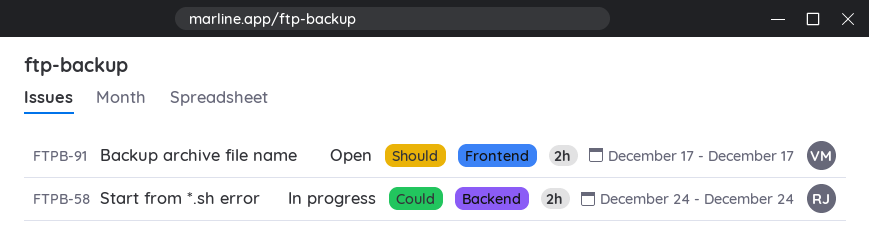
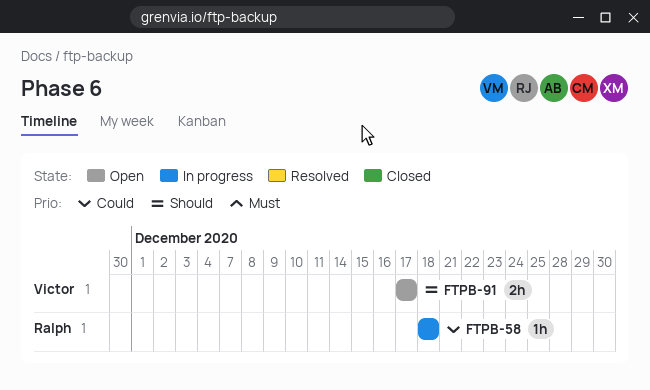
FTPB-58, estimate: 2h -> 1h
FTPB-58, start: Dec 24 -> Dec 18
FTPB-58, due: Dec 24 -> Dec 18

